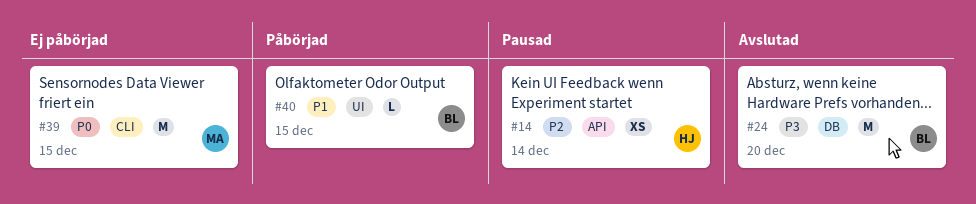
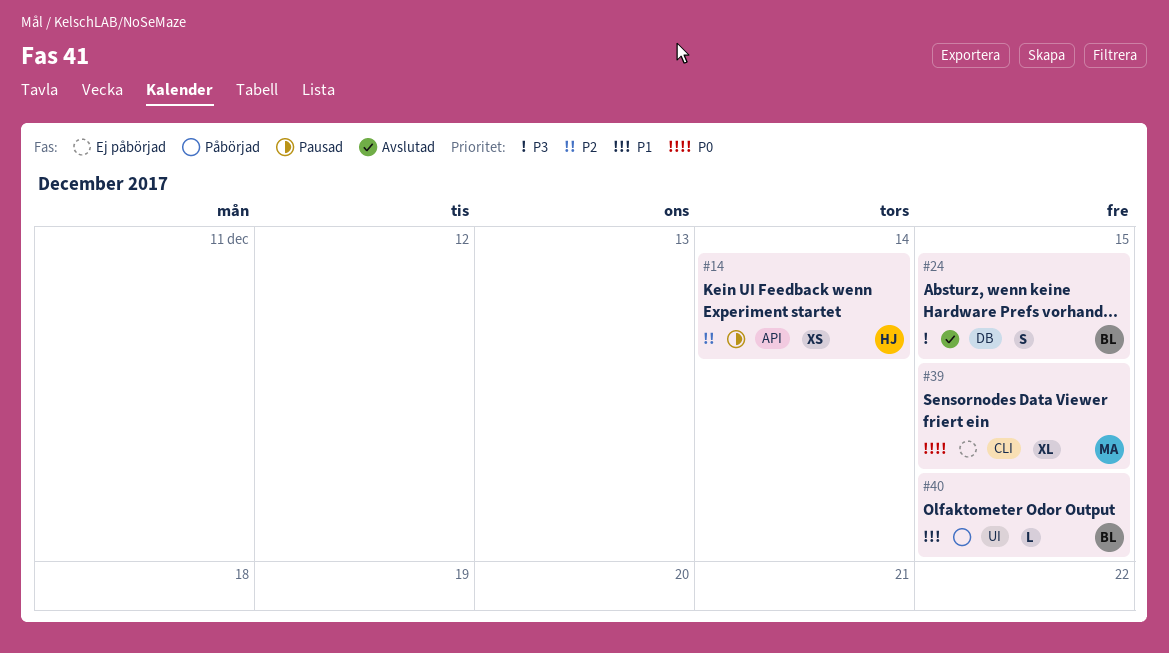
#24, estimate: M -> S
#24, due: Dec 20 -> Dec 15
#39, estimate: M -> XL

